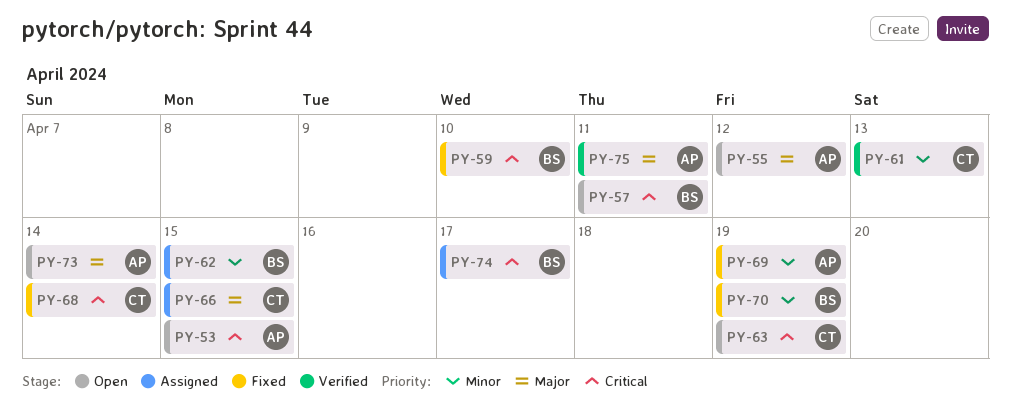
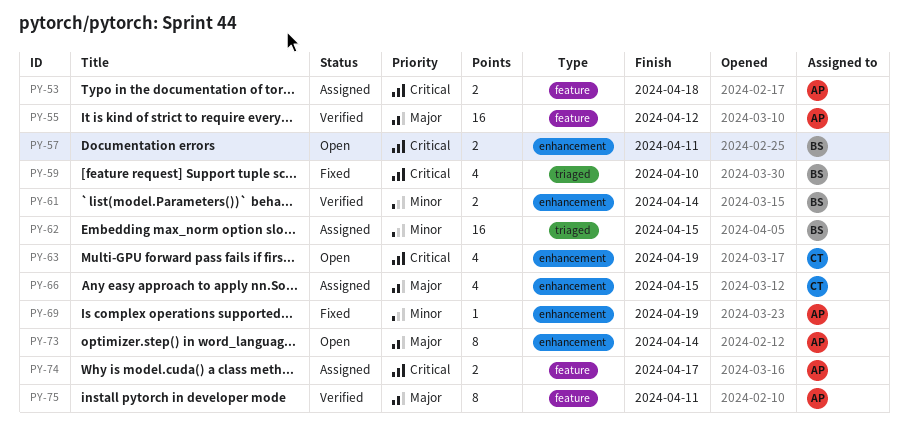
PY-53, status: Open -> Assigned
PY-53, due: Apr 15 -> Apr 18
PY-55, status: Open -> Verified
PY-61, owner: CT -> BS
PY-61, due: Apr 13 -> Apr 14
PY-68: present -> none
PY-70: present -> none
PY-74, owner: BS -> AP

